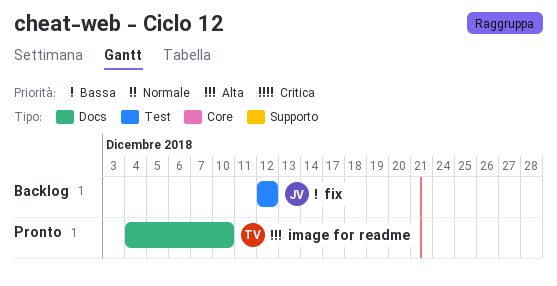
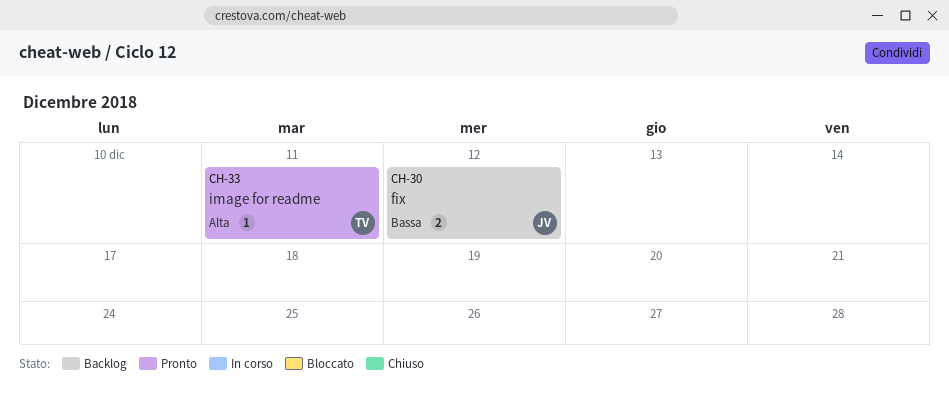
image for readme, due: Dec 10 -> Dec 11

